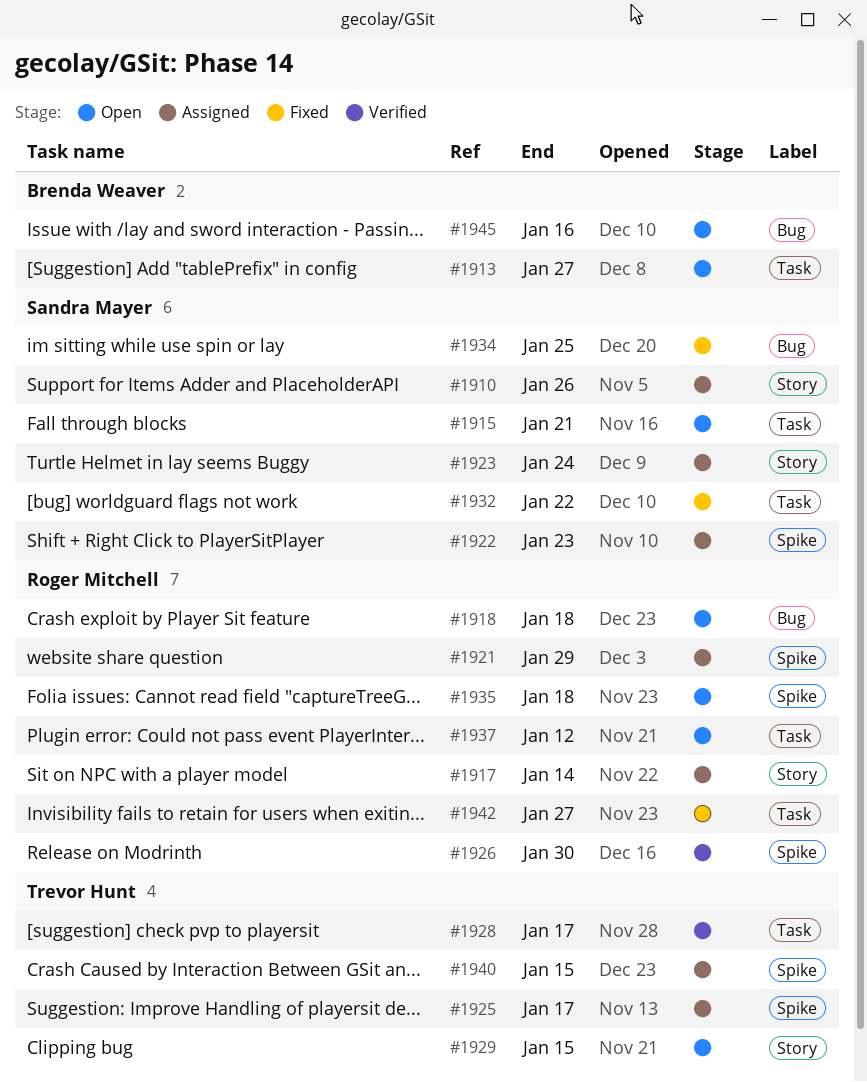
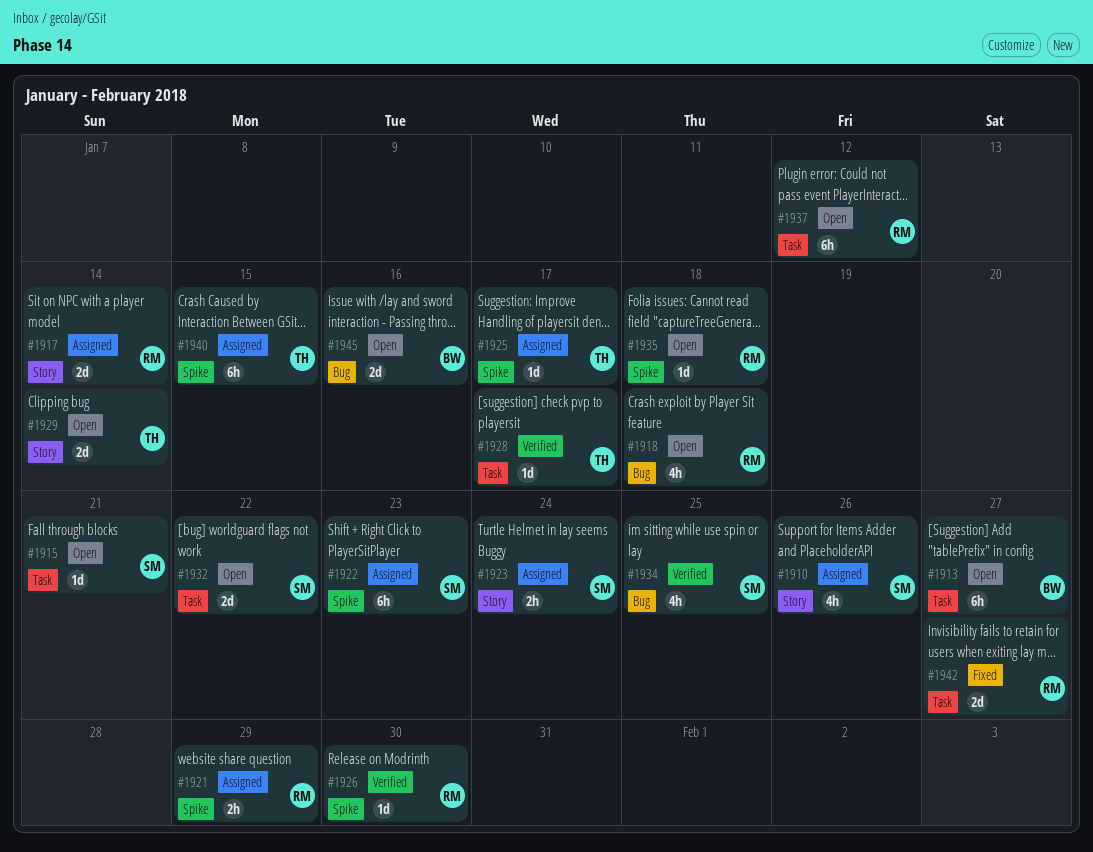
#1929, due: Jan 15 -> Jan 14
#1932, status: Fixed -> Open
#1934, status: Fixed -> Verified

